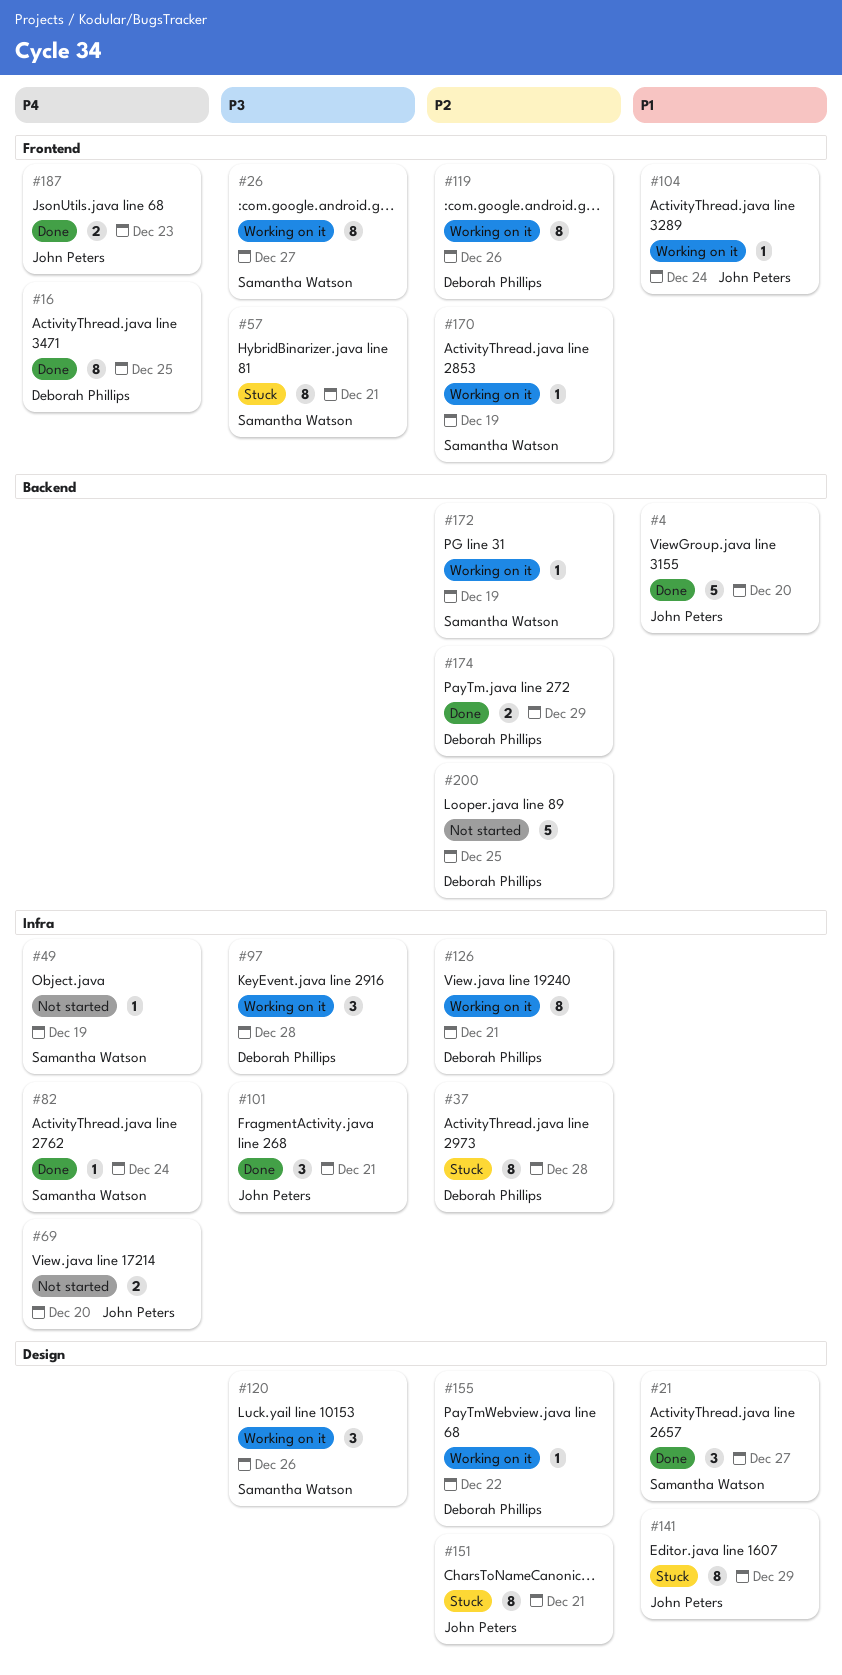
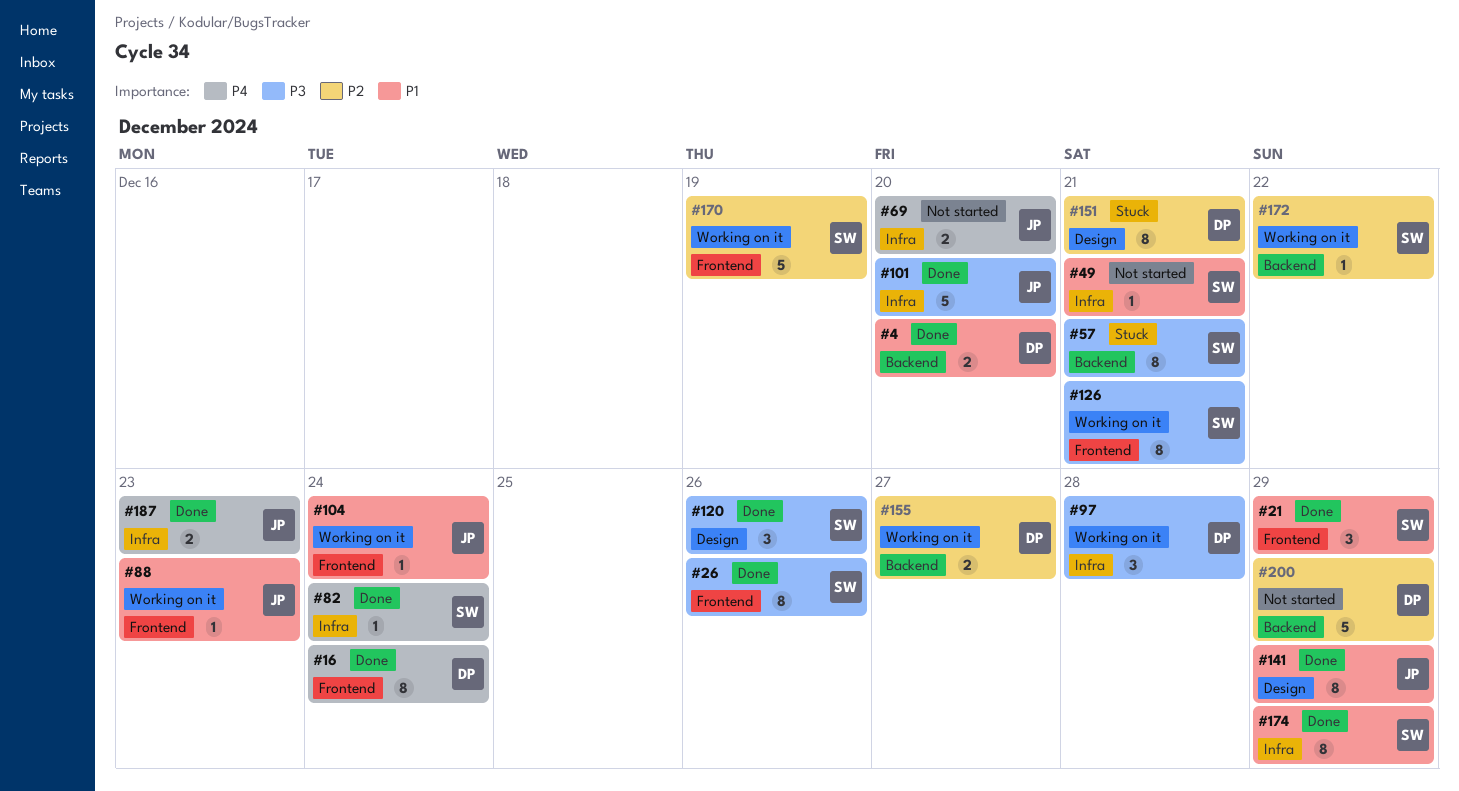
#4, owner: John Peters -> Deborah Phillips
#4, estimate: 5 -> 2
#16, due: Dec 25 -> Dec 24
#21, label: Design -> Frontend
#21, due: Dec 27 -> Dec 29
#26, status: Working on it -> Done
#26, due: Dec 27 -> Dec 26
#37: present -> none
#49, priority: P4 -> P1
#49, due: Dec 19 -> Dec 21
#57, label: Frontend -> Backend
#88: none -> present
#101, estimate: 3 -> 5
#101, due: Dec 21 -> Dec 20
#119: present -> none
#120, status: Working on it -> Done
#126, owner: Deborah Phillips -> Samantha Watson
#126, priority: P2 -> P3
#126, label: Infra -> Frontend
#141, status: Stuck -> Done
#151, owner: John Peters -> Deborah Phillips
#155, label: Design -> Backend
#155, estimate: 1 -> 2
#155, due: Dec 22 -> Dec 27
#170, estimate: 1 -> 5
#172, due: Dec 19 -> Dec 22
#174, owner: Deborah Phillips -> Samantha Watson
#174, priority: P2 -> P1
#174, label: Backend -> Infra
#174, estimate: 2 -> 8
#187, label: Frontend -> Infra
#200, due: Dec 25 -> Dec 29

